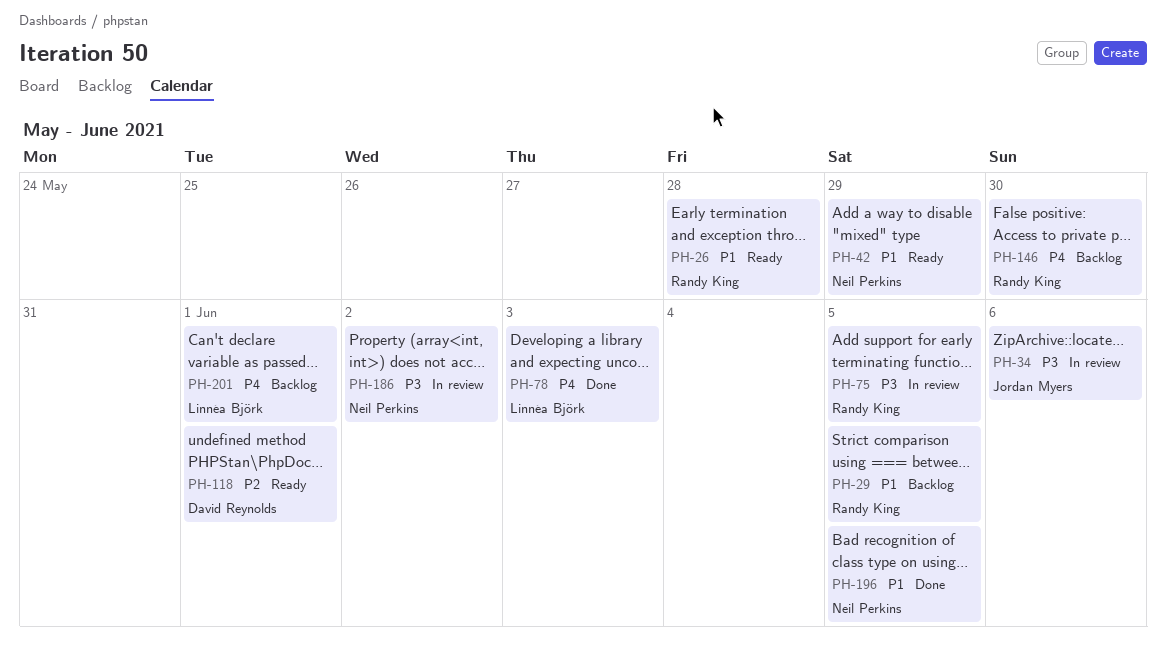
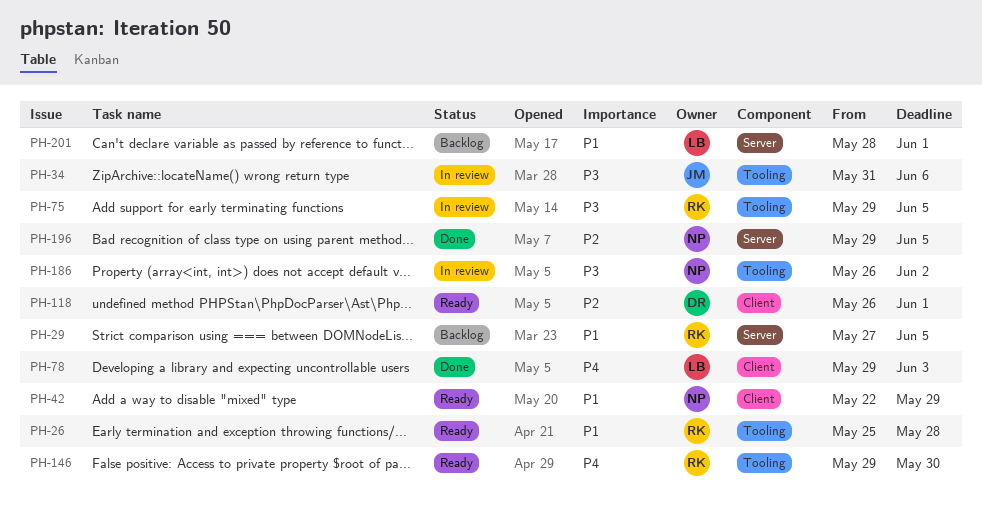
PH-146, status: Backlog -> Ready
PH-196, priority: P1 -> P2
PH-201, priority: P4 -> P1

